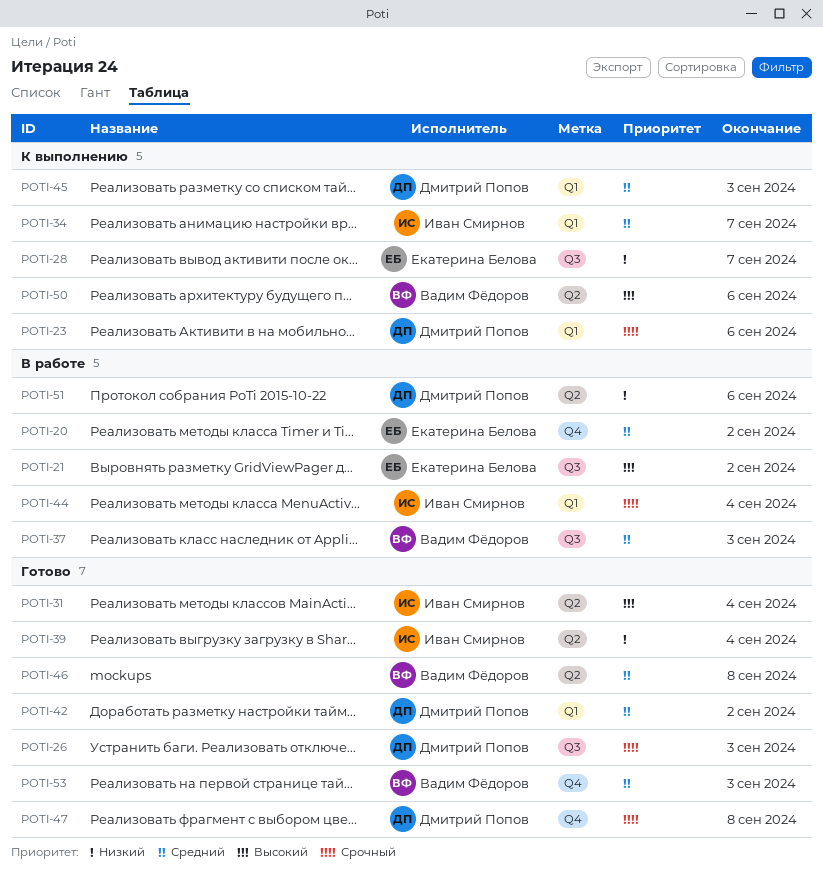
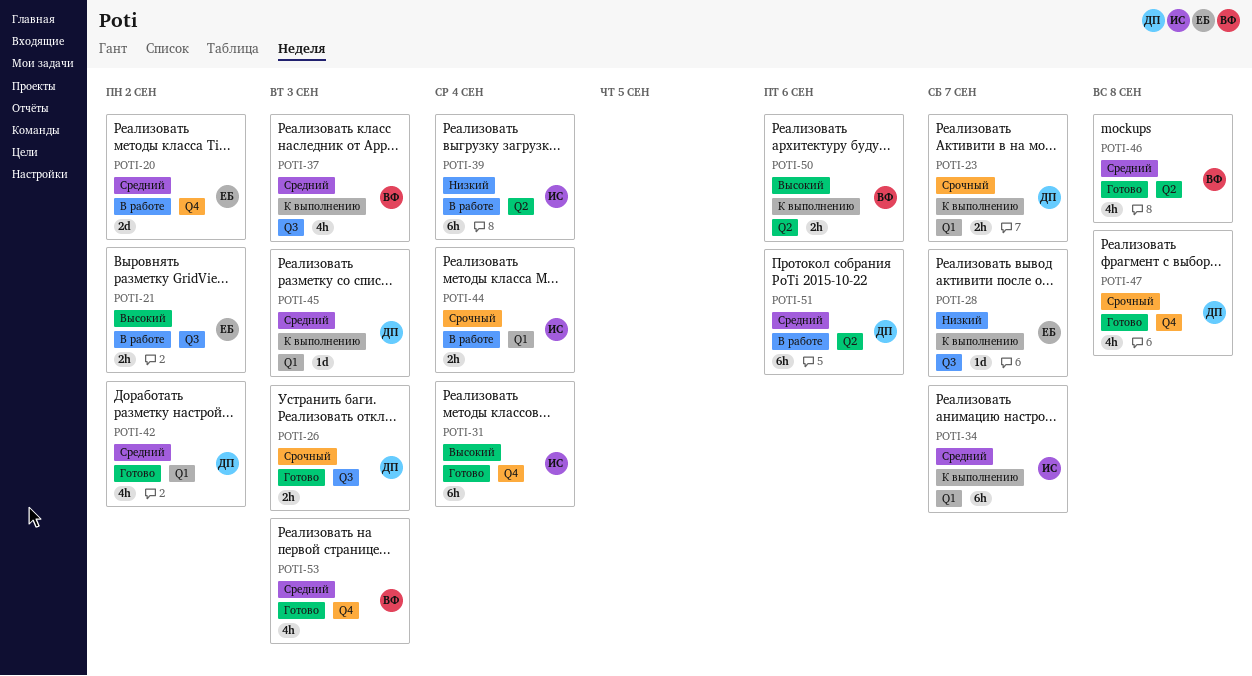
POTI-23, due: Sep 6 -> Sep 7
POTI-31, label: Q2 -> Q4
POTI-37, status: В работе -> К выполнению
POTI-39, status: Готово -> В работе
POTI-51, priority: Низкий -> Средний

